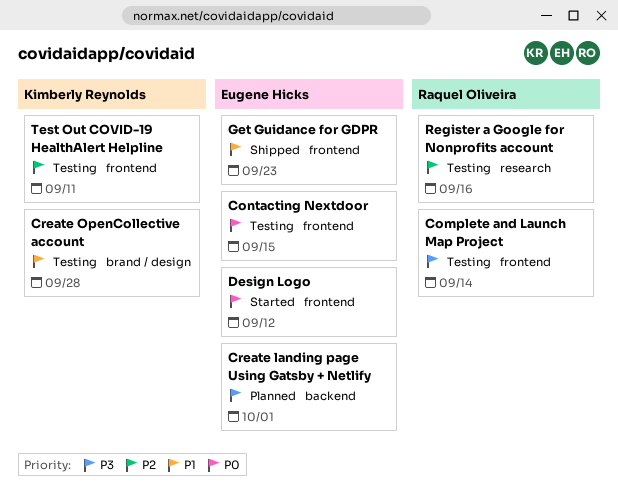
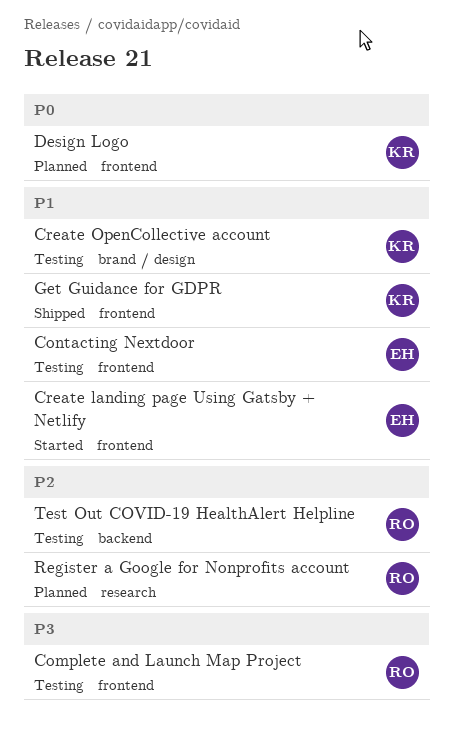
Contacting Nextdoor, priority: P0 -> P1
Create landing page Using Gatsby + Netlify, status: Planned -> Started
Create landing page Using Gatsby + Netlify, priority: P3 -> P1
Create landing page Using Gatsby + Netlify, label: backend -> frontend
Design Logo, status: Started -> Planned
Design Logo, owner: Eugene Hicks -> Kimberly Reynolds
Get Guidance for GDPR, owner: Eugene Hicks -> Kimberly Reynolds
Register a Google for Nonprofits account, status: Testing -> Planned
Test Out COVID-19 HealthAlert Helpline, owner: Kimberly Reynolds -> Raquel Oliveira
Test Out COVID-19 HealthAlert Helpline, label: frontend -> backend

